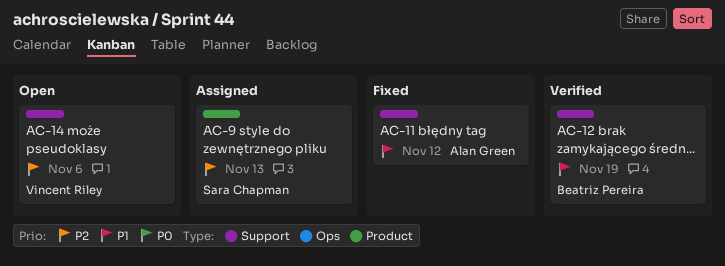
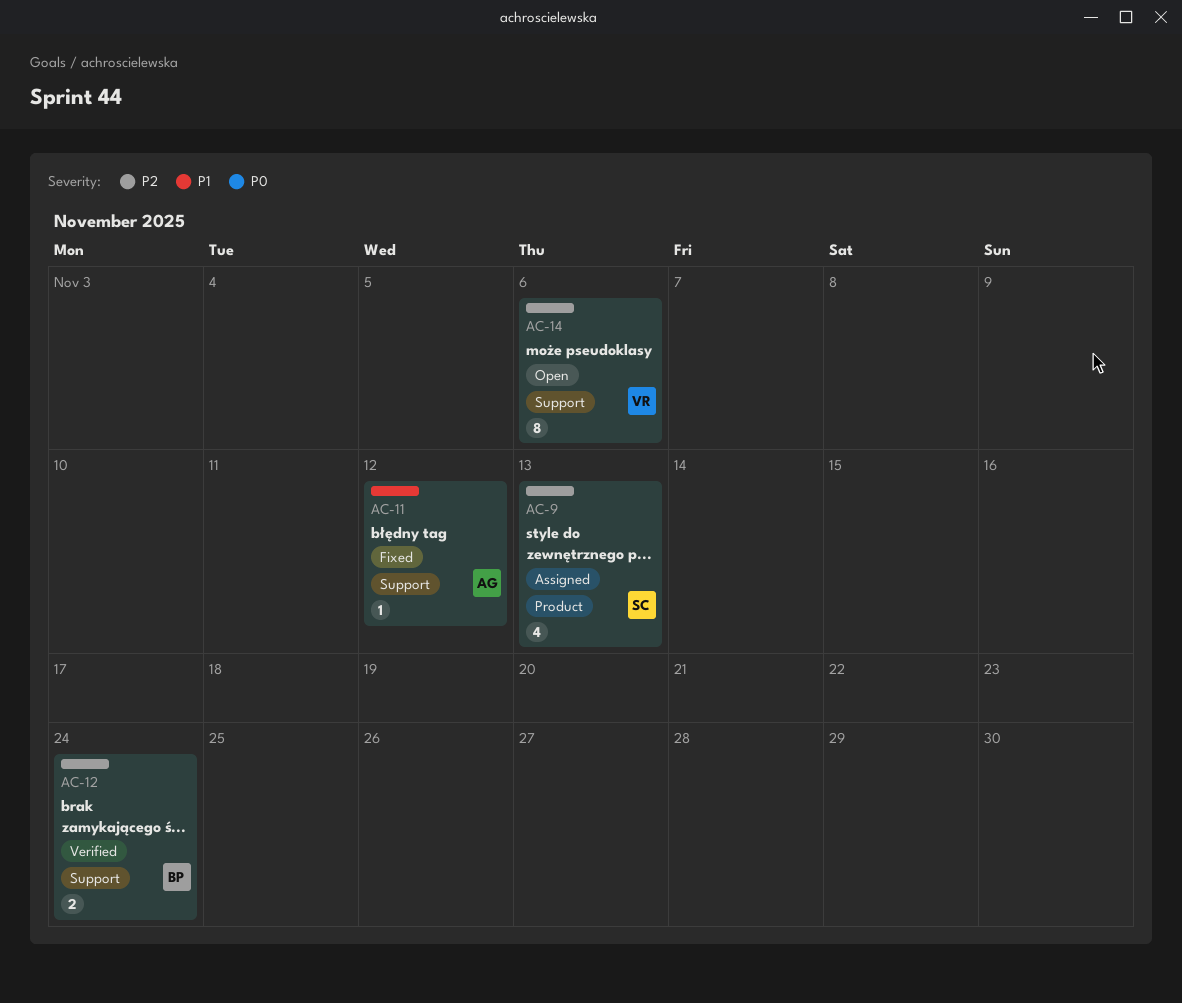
AC-12, priority: P1 -> P2
AC-12, due: Nov 19 -> Nov 24

